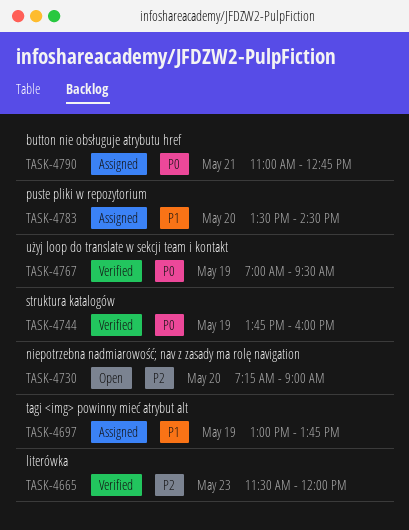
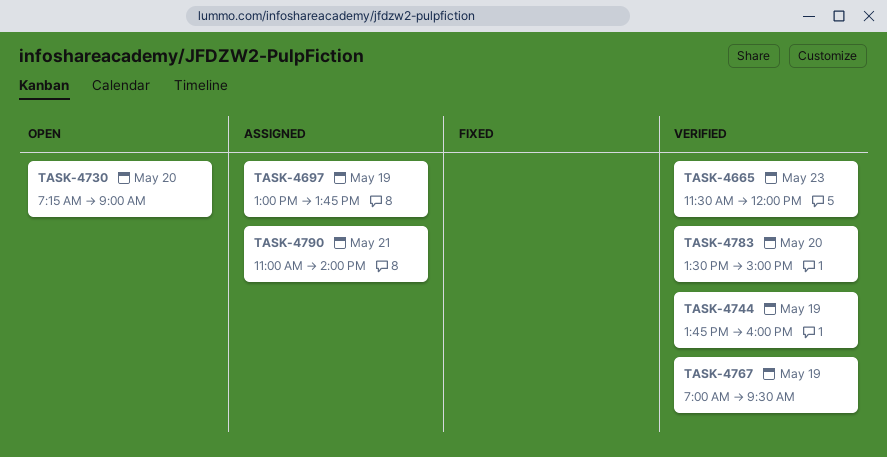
TASK-4783, status: Assigned -> Verified
TASK-4783, ends: 14:30 -> 15:00
TASK-4790, ends: 12:45 -> 14:00

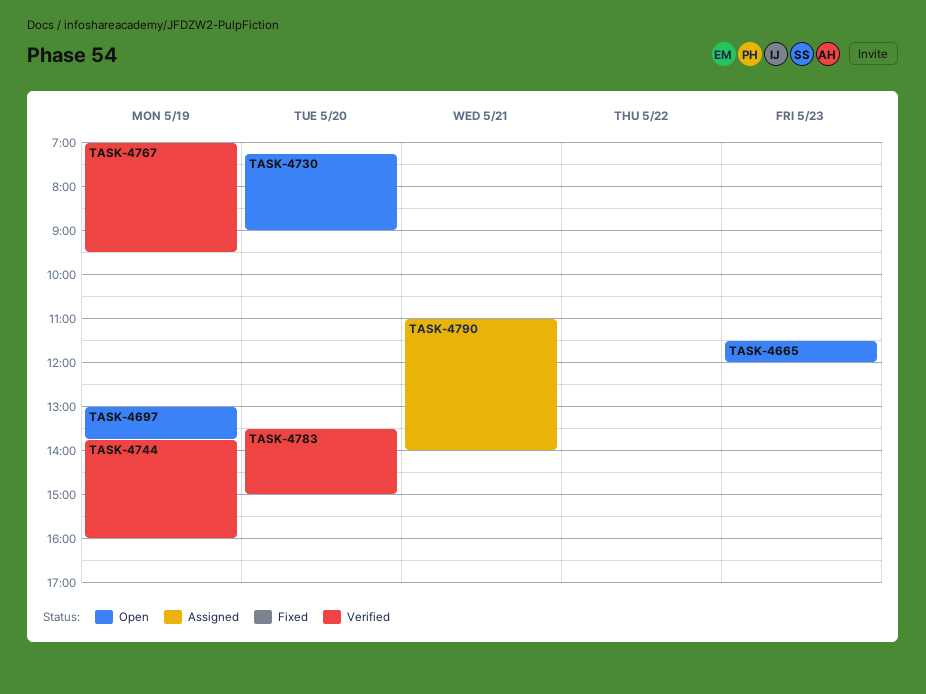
TASK-4665, status: Verified -> Open
TASK-4697, status: Assigned -> Open

